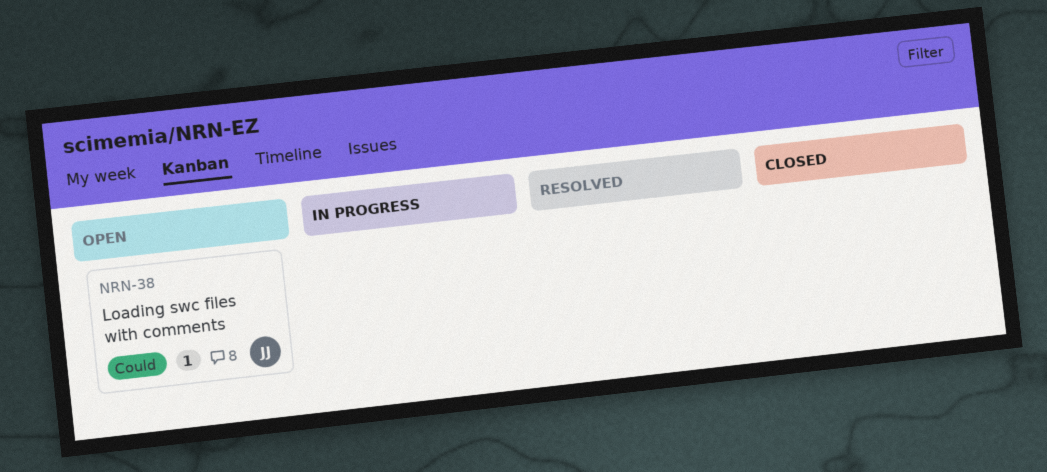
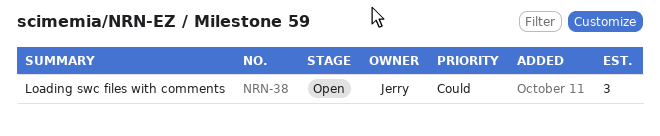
NRN-38, estimate: 1 -> 3

